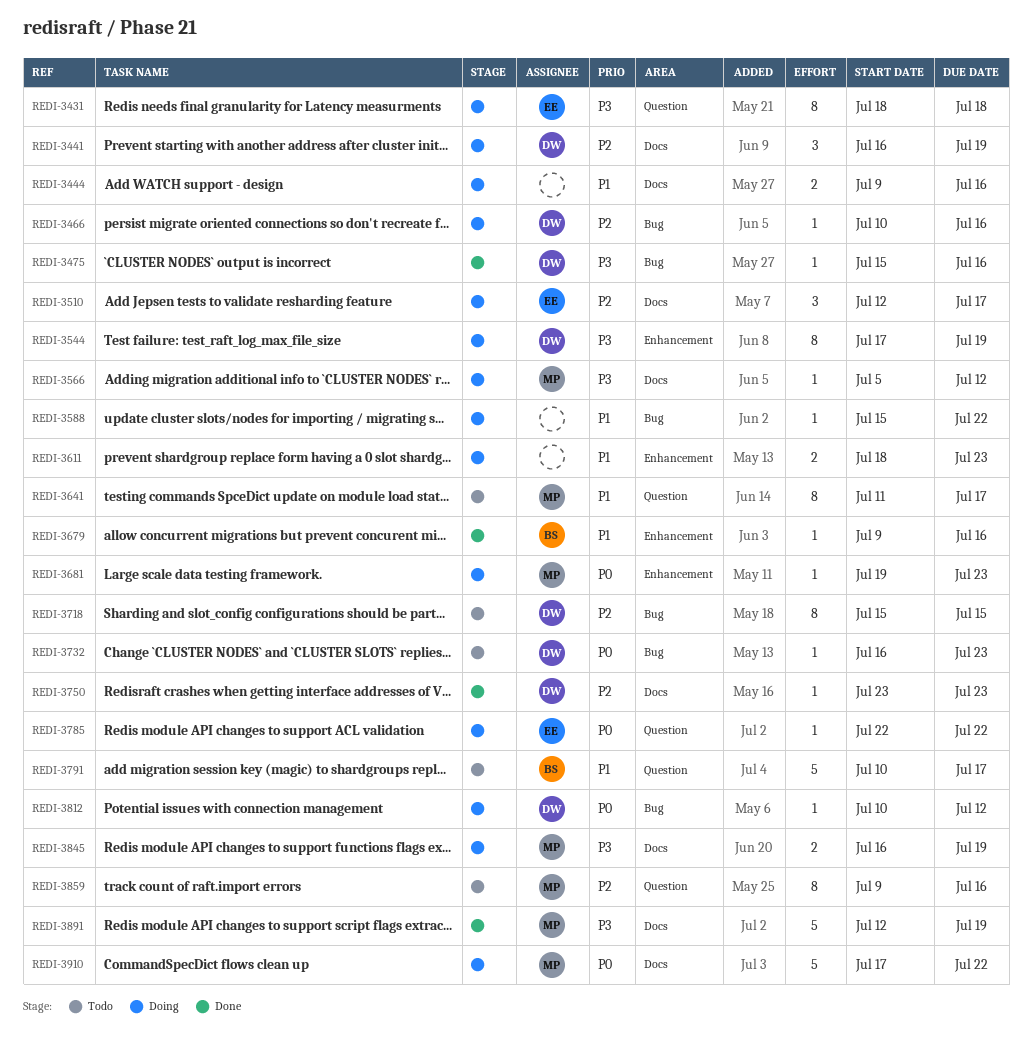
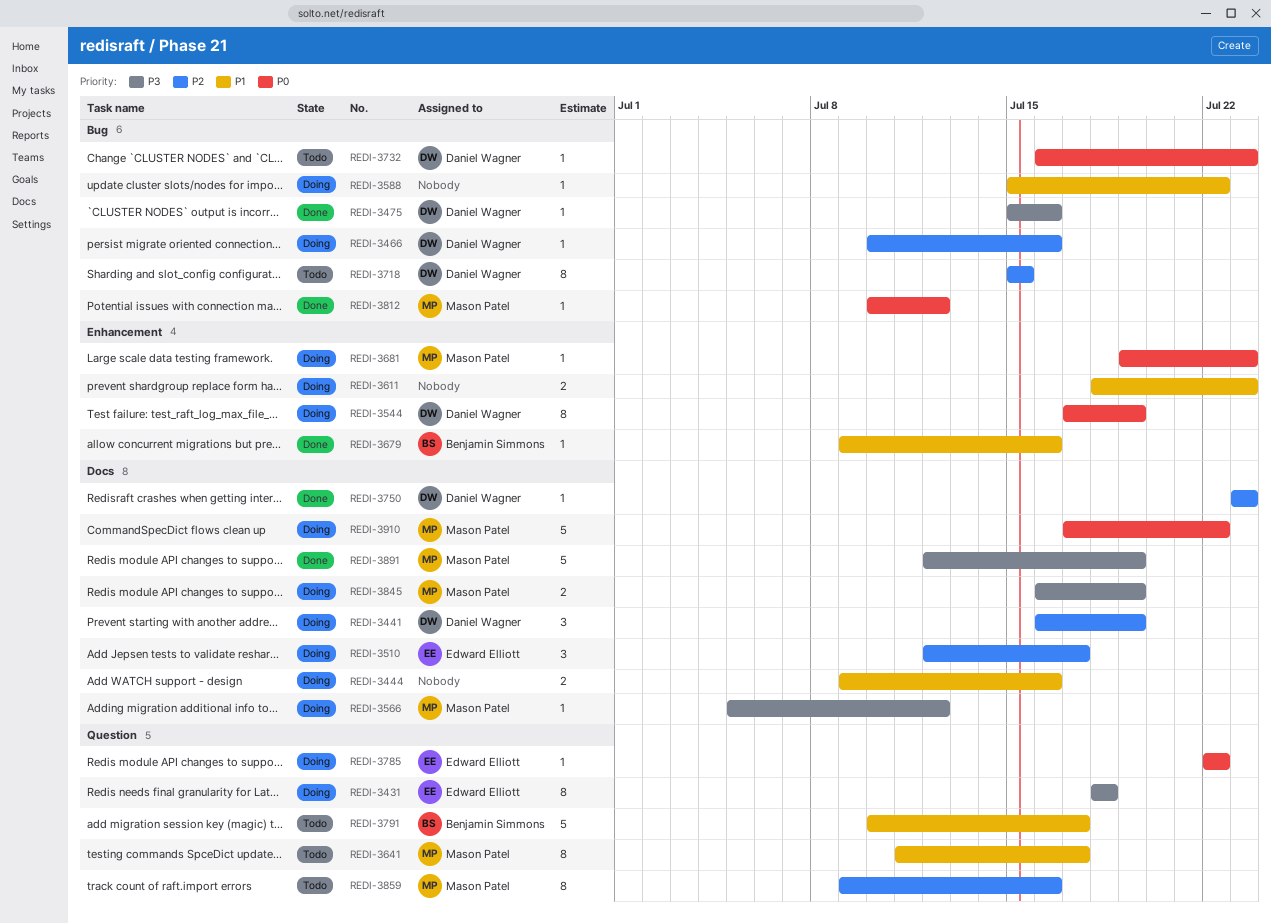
REDI-3544, priority: P3 -> P0
REDI-3812, status: Doing -> Done
REDI-3812, owner: Daniel Wagner -> Mason Patel

